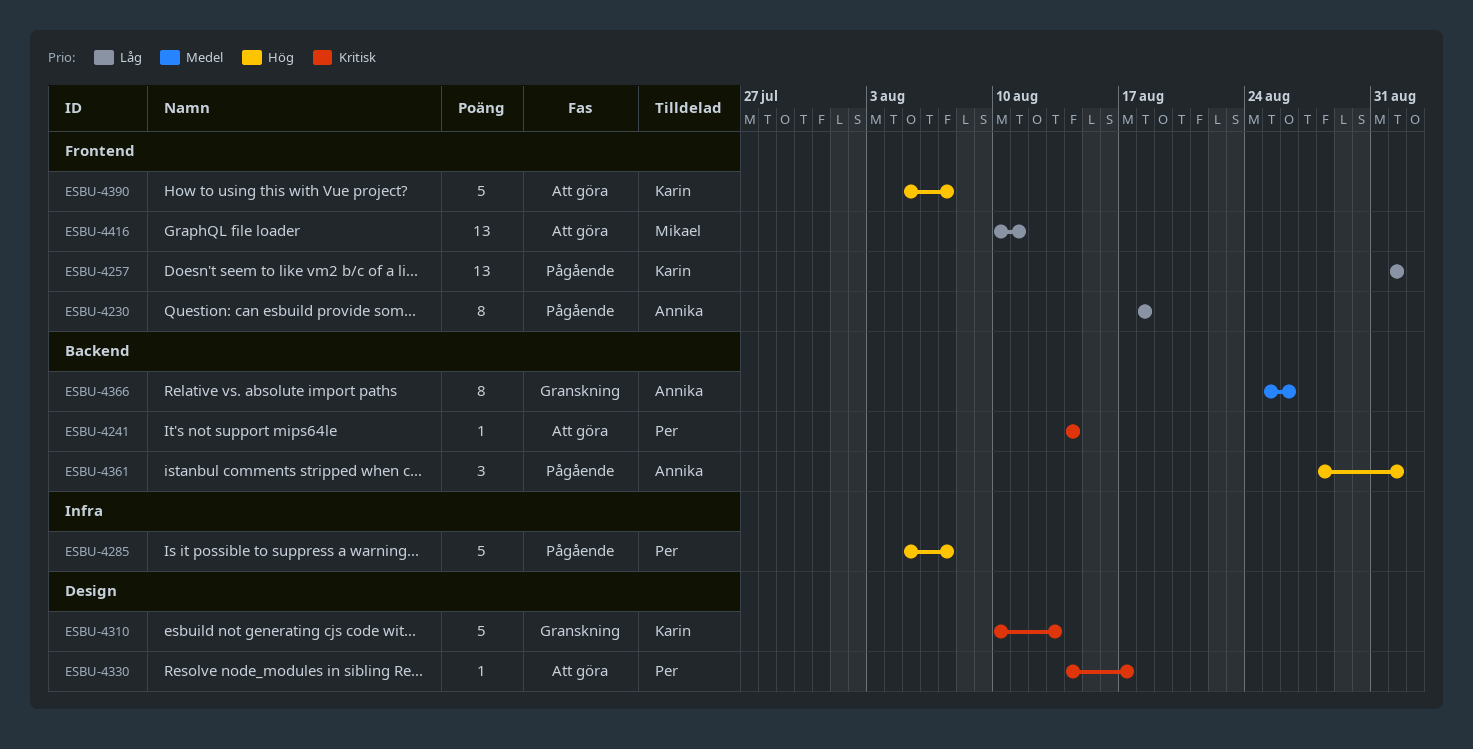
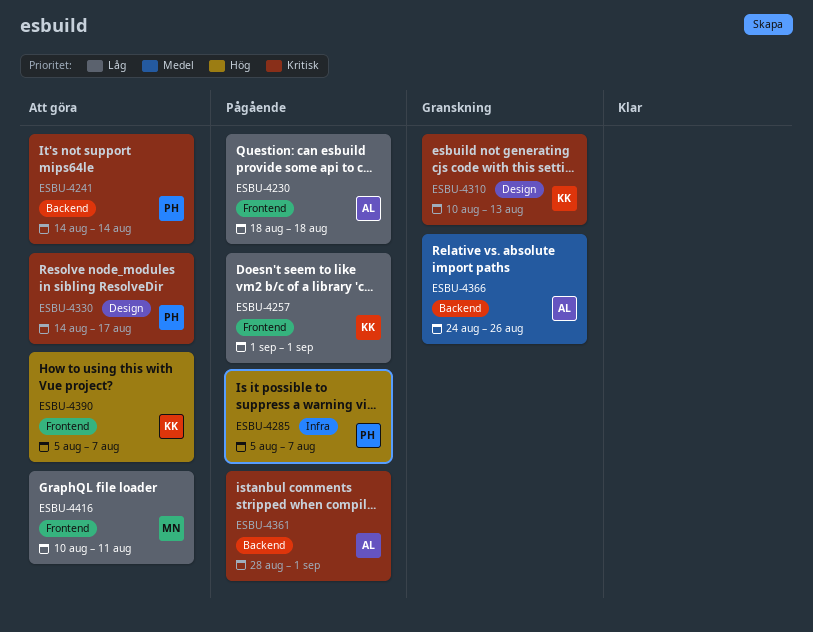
ESBU-4361, priority: Hög -> Kritisk
ESBU-4366, start: Aug 25 -> Aug 24

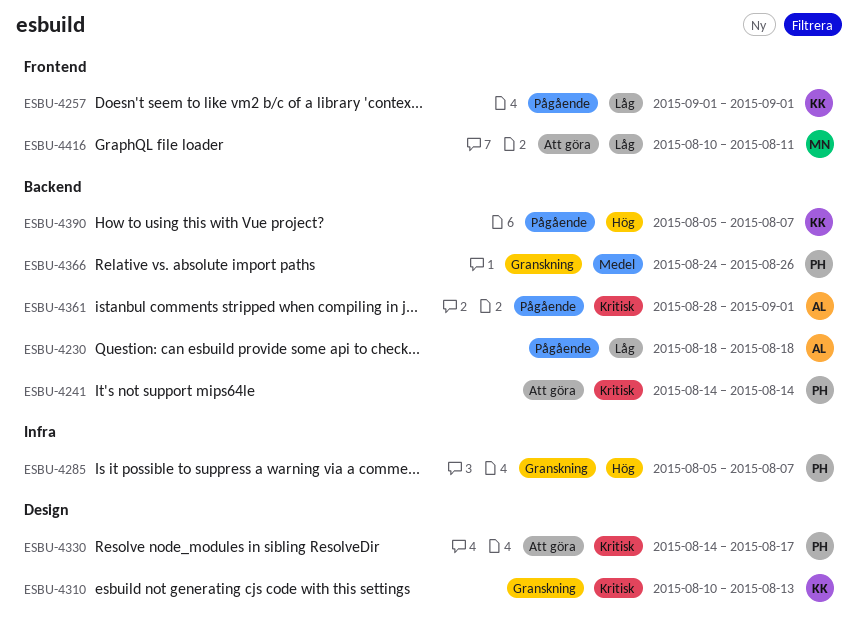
ESBU-4230, label: Frontend -> Backend
ESBU-4285, status: Pågående -> Granskning
ESBU-4366, owner: AL -> PH
ESBU-4390, status: Att göra -> Pågående
ESBU-4390, label: Frontend -> Backend

